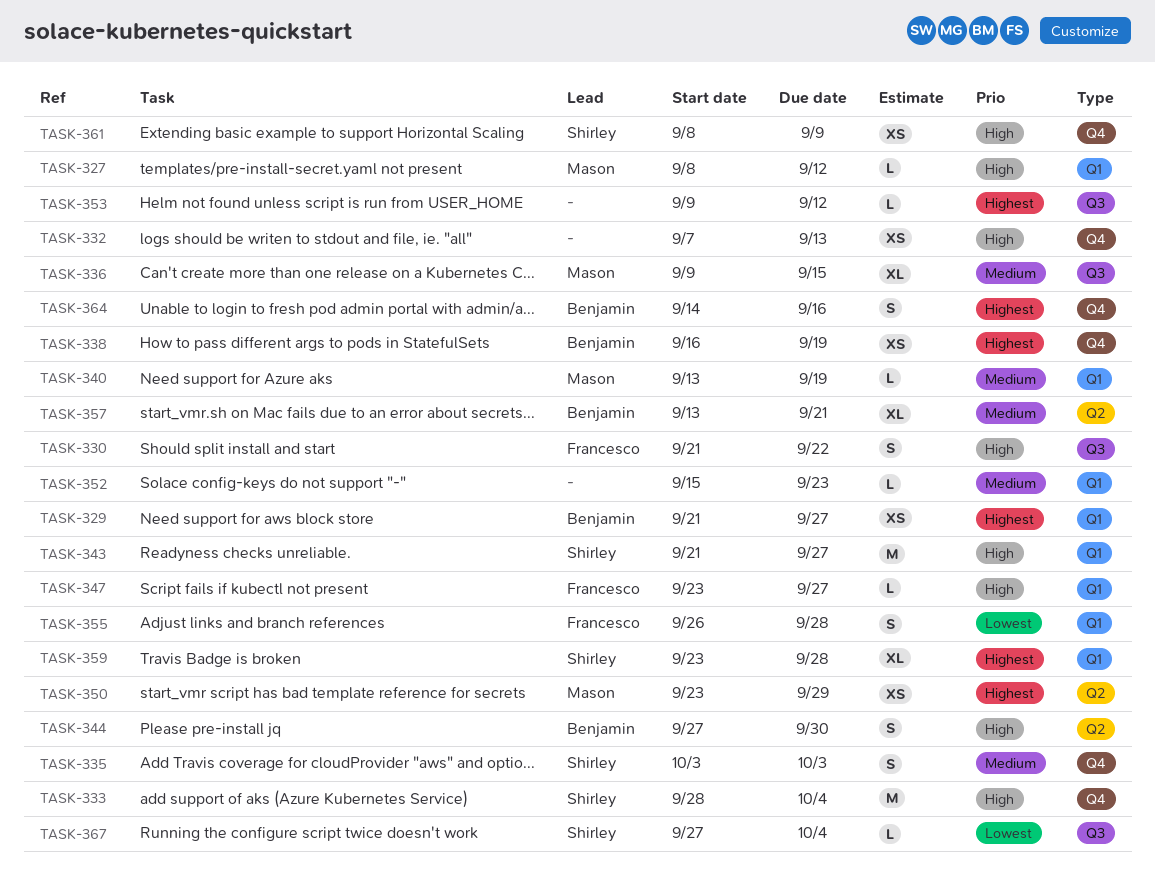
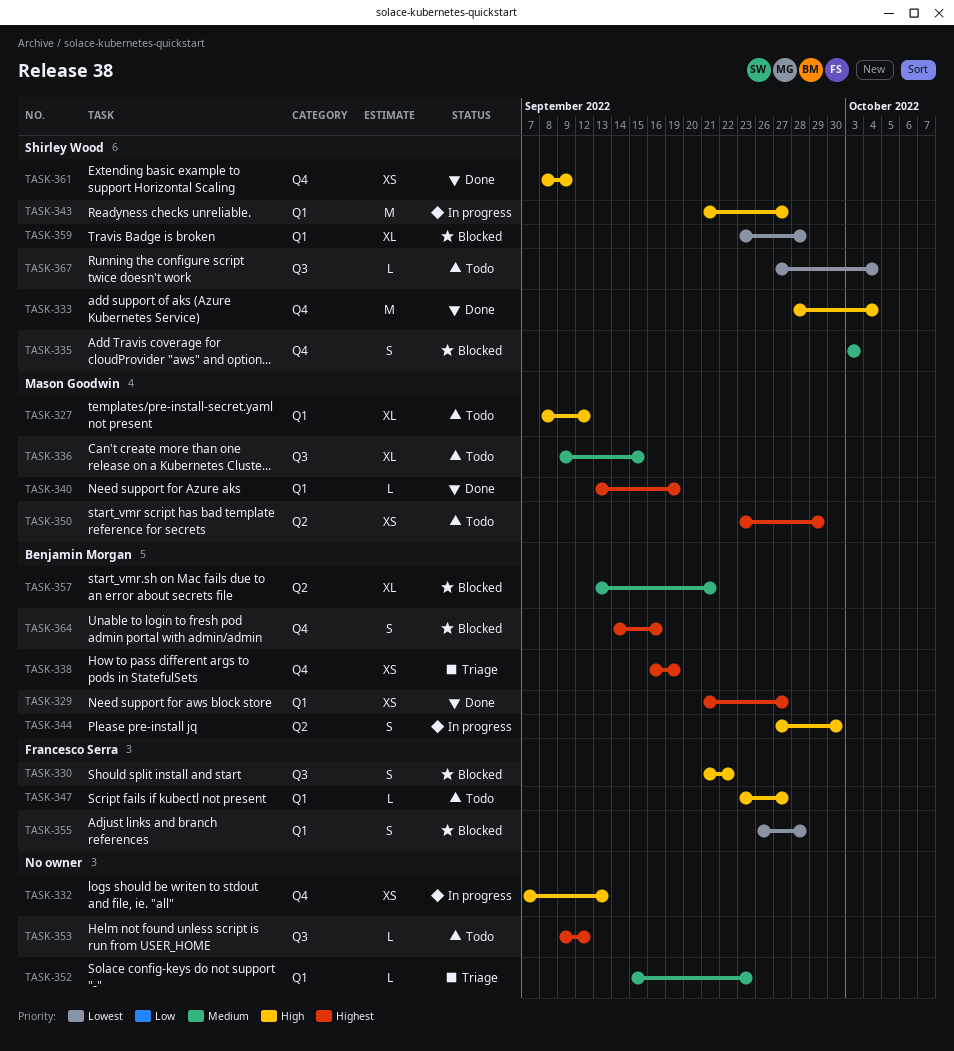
TASK-327, estimate: L -> XL
TASK-340, priority: Medium -> Highest
TASK-359, priority: Highest -> Lowest

